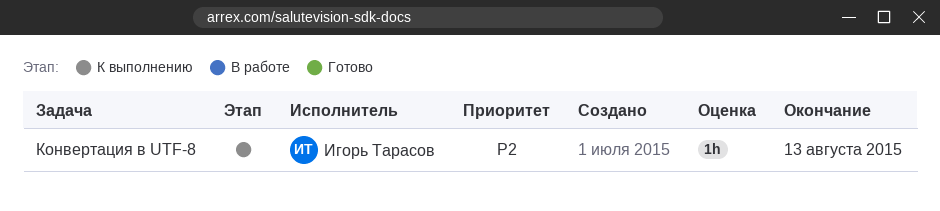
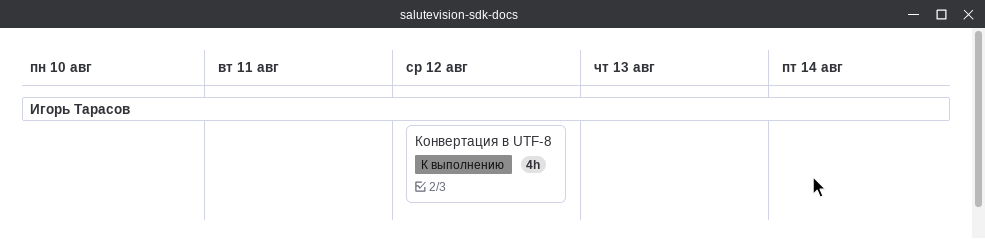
Конвертация в UTF-8, estimate: 1h -> 4h
Конвертация в UTF-8, due: Aug 13 -> Aug 12

